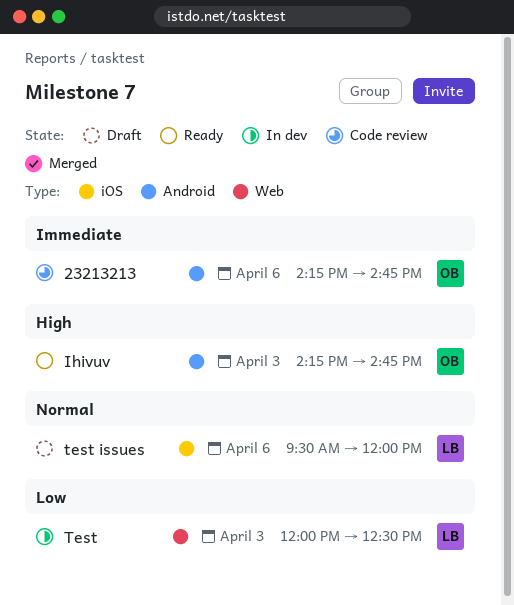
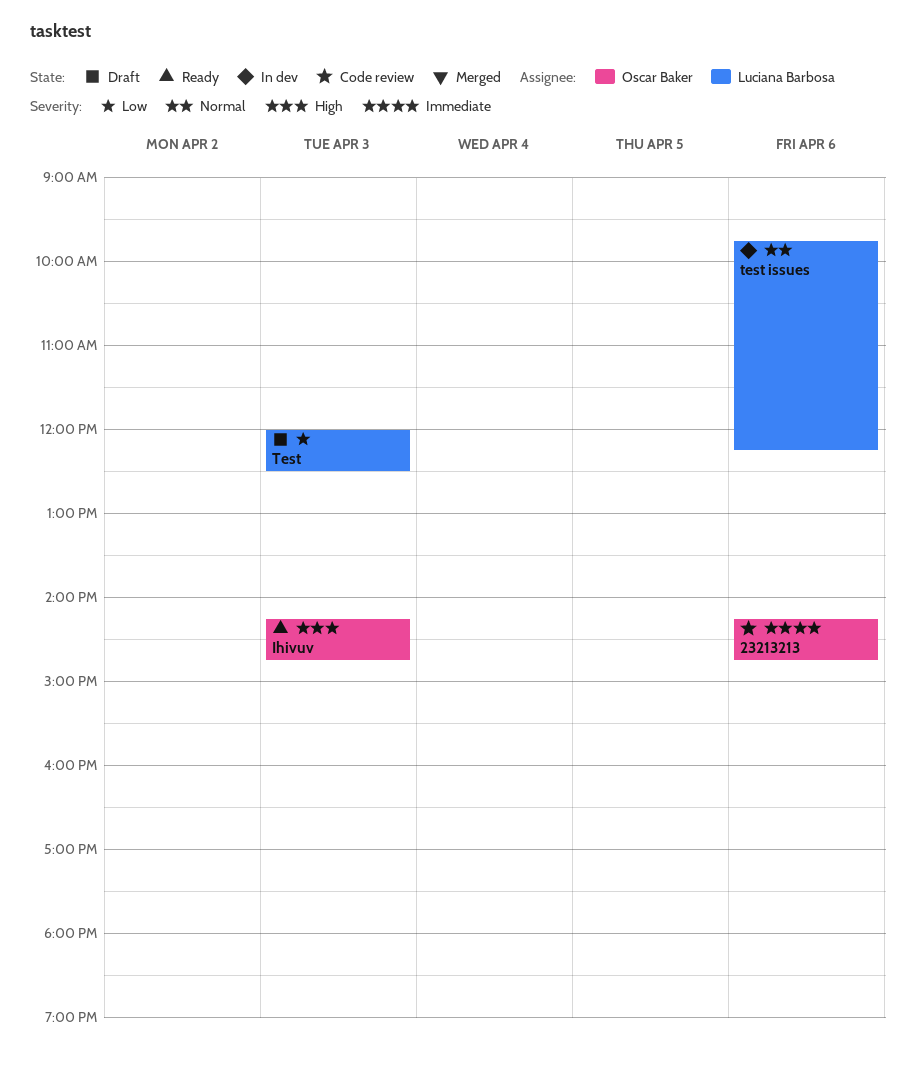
Test, status: In dev -> Draft
test issues, status: Draft -> In dev
test issues, begins: 09:30 -> 09:45
test issues, ends: 12:00 -> 12:15

